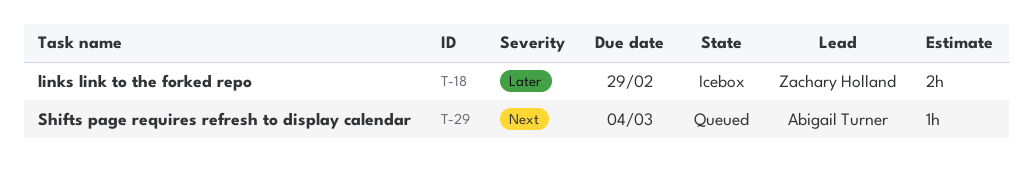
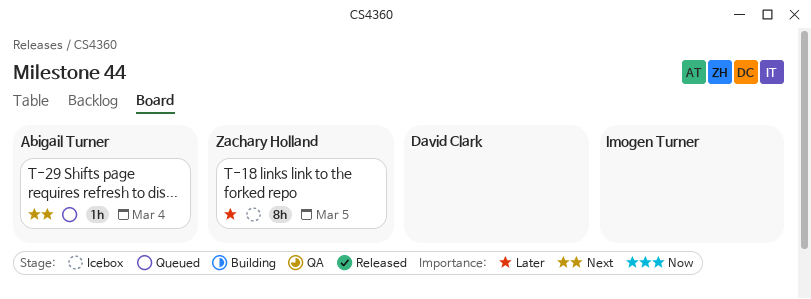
T-18, estimate: 2h -> 8h
T-18, due: Feb 29 -> Mar 5

